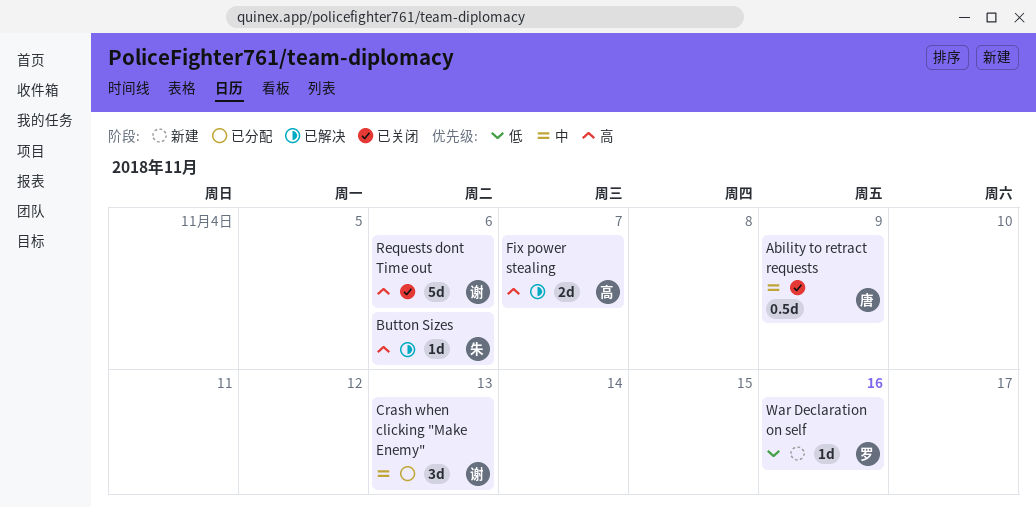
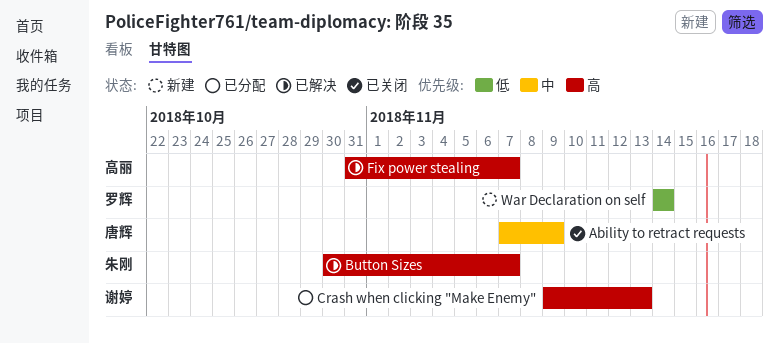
Button Sizes, due: Nov 6 -> Nov 7
Crash when clicking "Make Enemy", priority: 中 -> 高
Requests dont Time out: present -> none
War Declaration on self, due: Nov 16 -> Nov 14

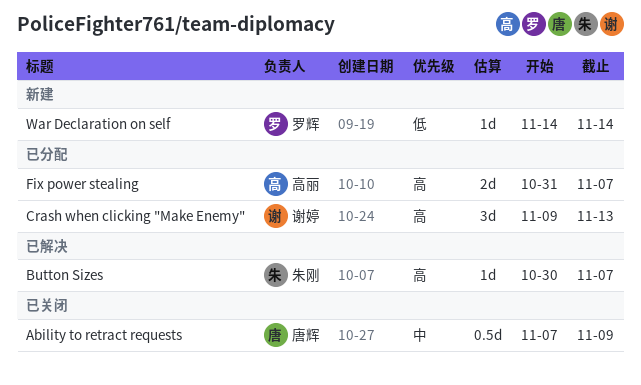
Fix power stealing, status: 已解决 -> 已分配

